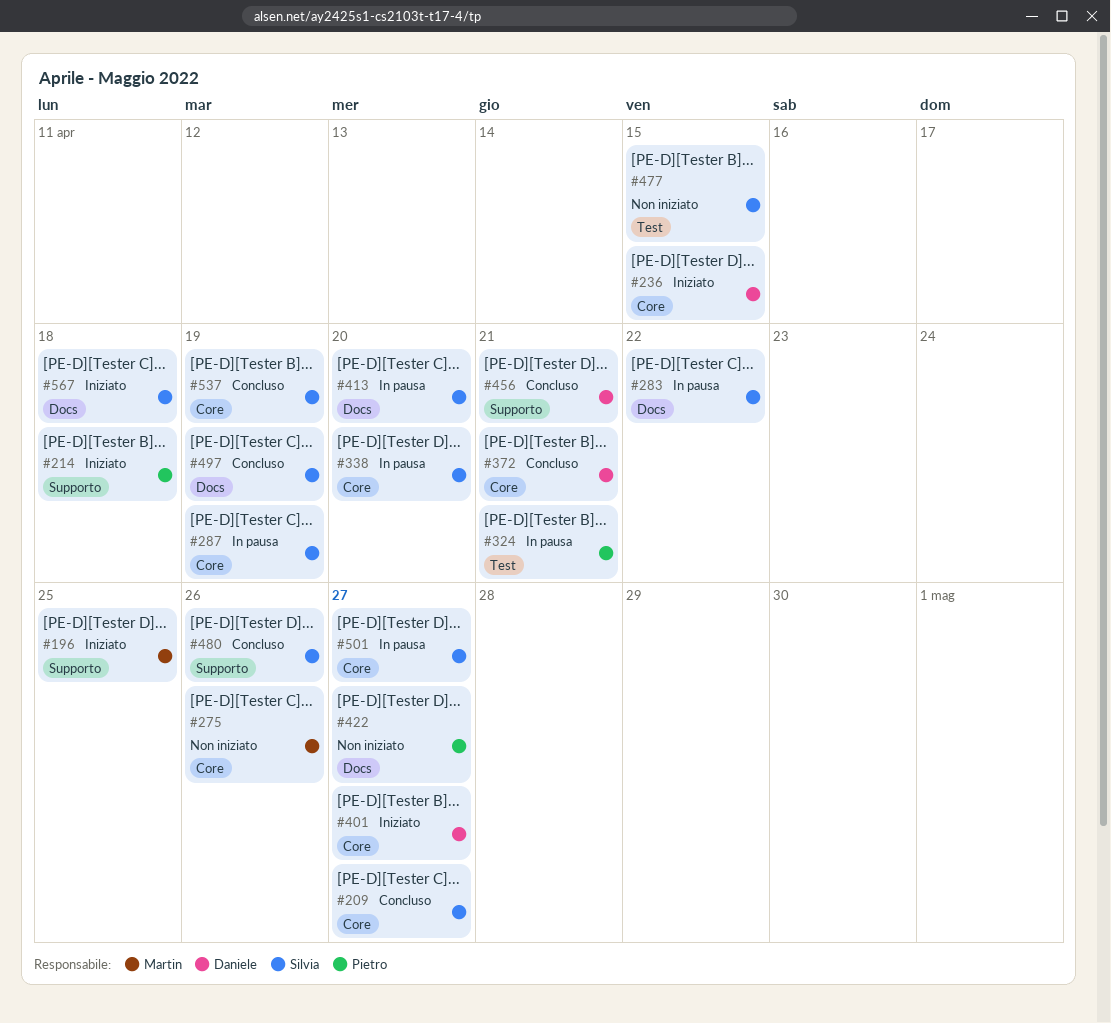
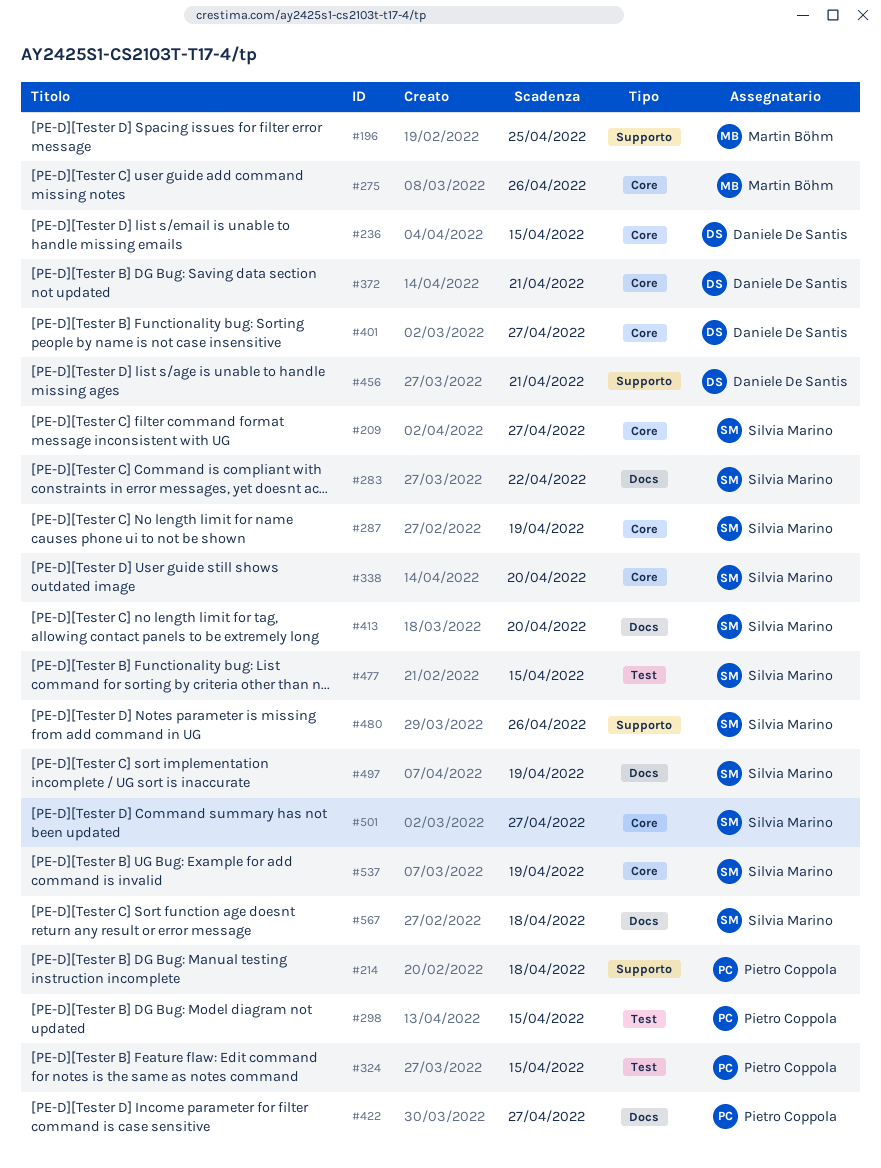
#298: none -> present
#324, due: Apr 21 -> Apr 15

